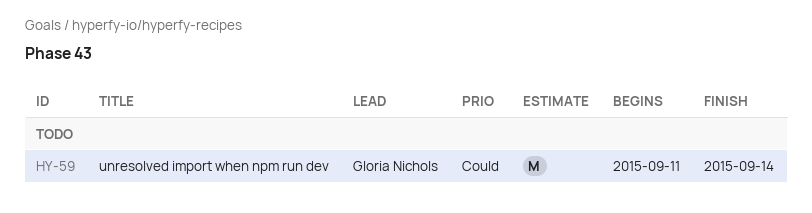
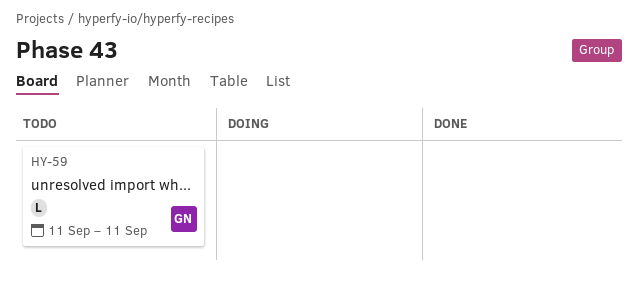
HY-59, estimate: M -> L
HY-59, due: Sep 14 -> Sep 11

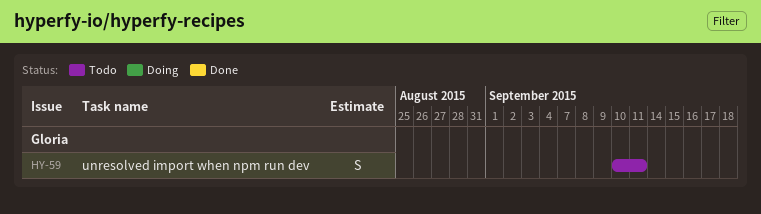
HY-59, estimate: L -> S
HY-59, start: Sep 11 -> Sep 10

